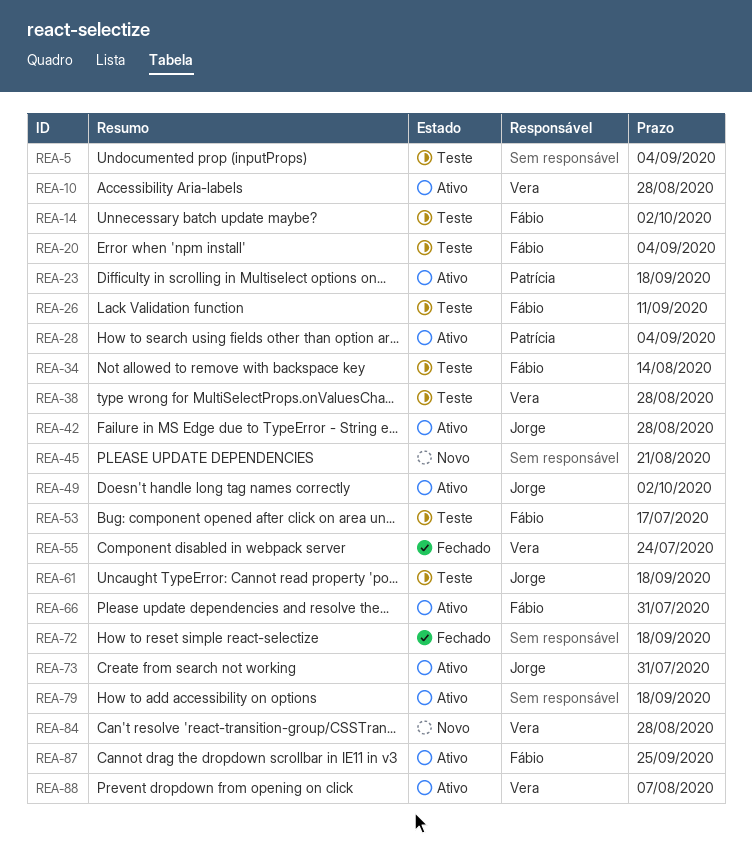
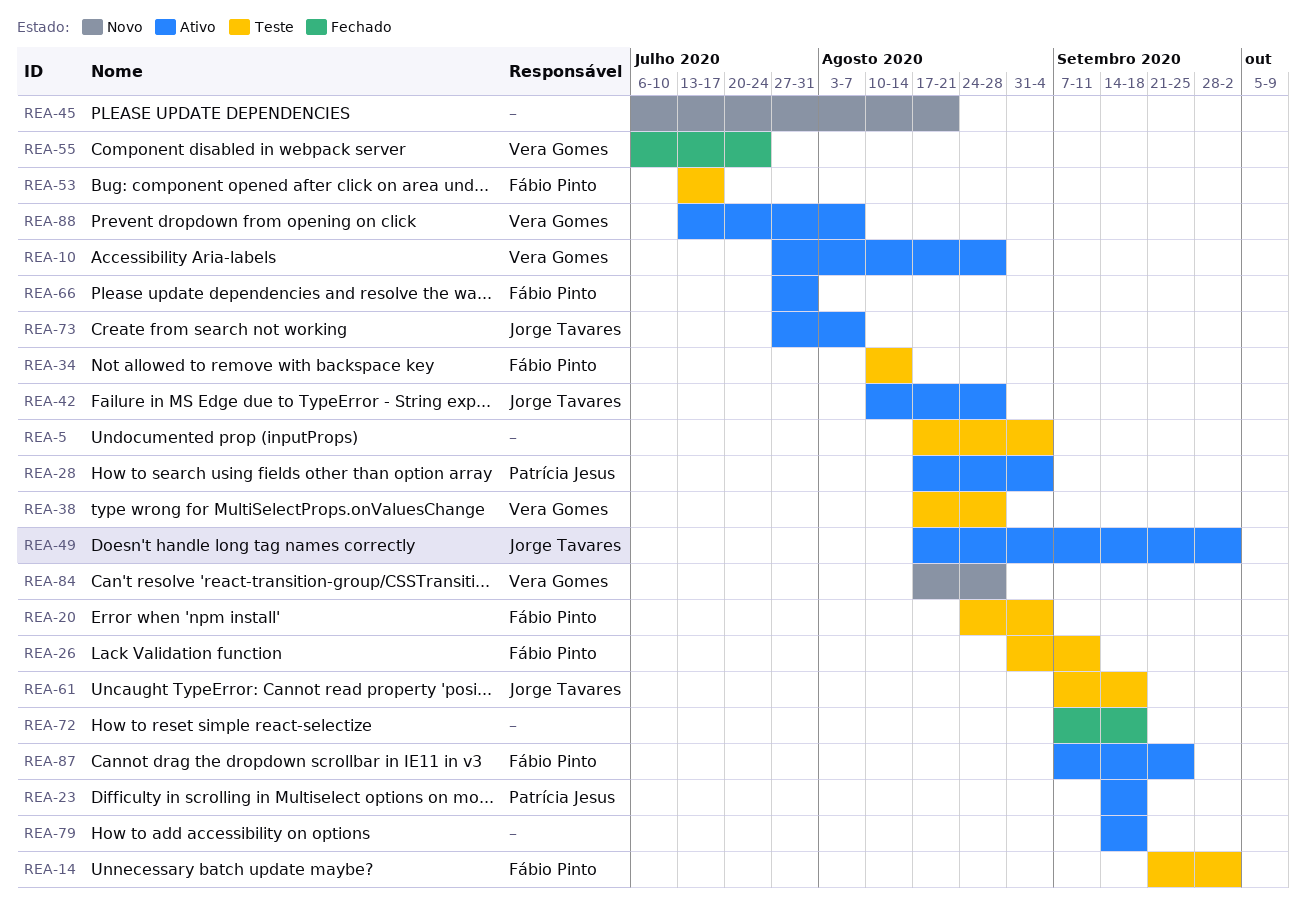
REA-73, due: Jul 31 -> Aug 7

